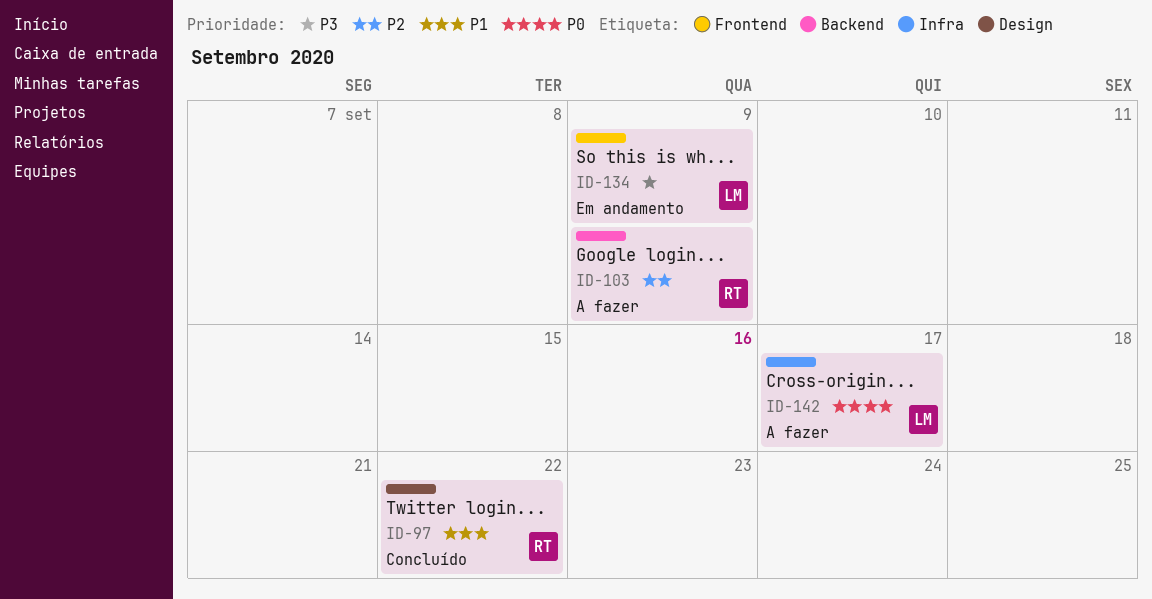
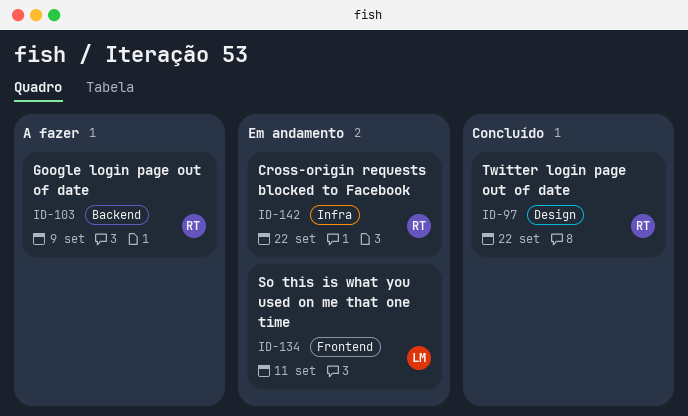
ID-134, due: Sep 9 -> Sep 11
ID-142, status: A fazer -> Em andamento
ID-142, owner: LM -> RT
ID-142, due: Sep 17 -> Sep 22

